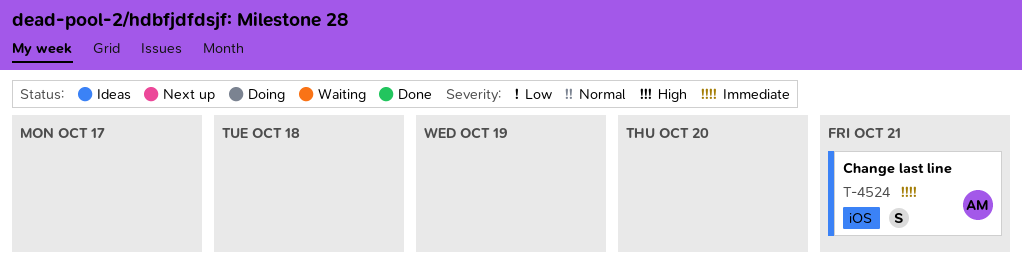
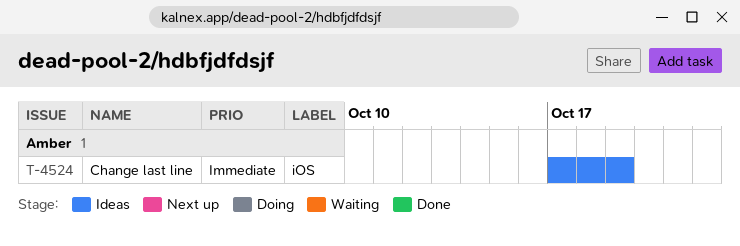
T-4524, due: Oct 21 -> Oct 19

